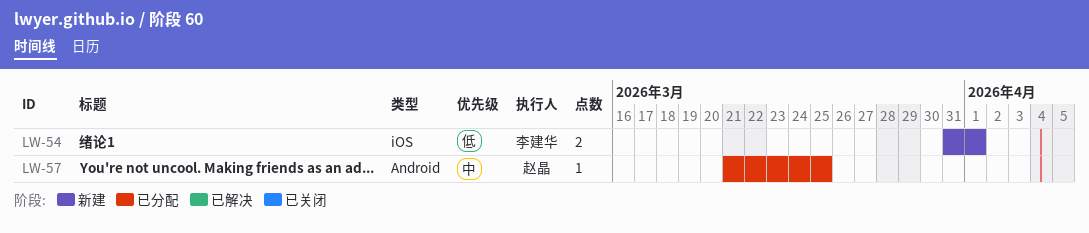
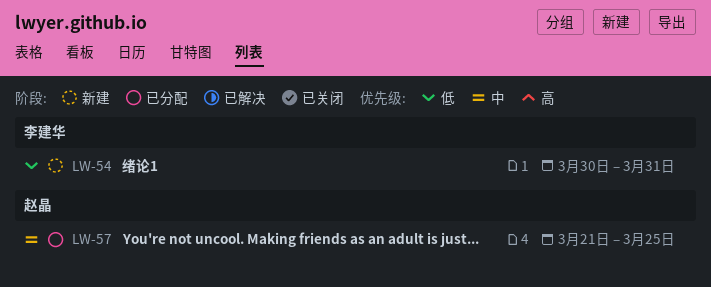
LW-54, start: Mar 31 -> Mar 30
LW-54, due: Apr 1 -> Mar 31

